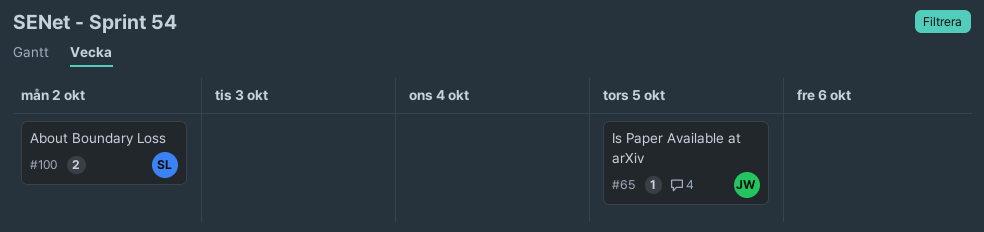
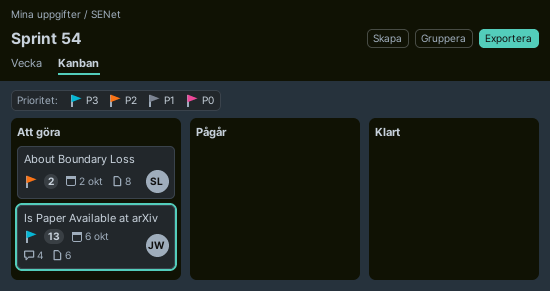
Is Paper Available at arXiv, estimate: 1 -> 13
Is Paper Available at arXiv, due: Oct 5 -> Oct 6

